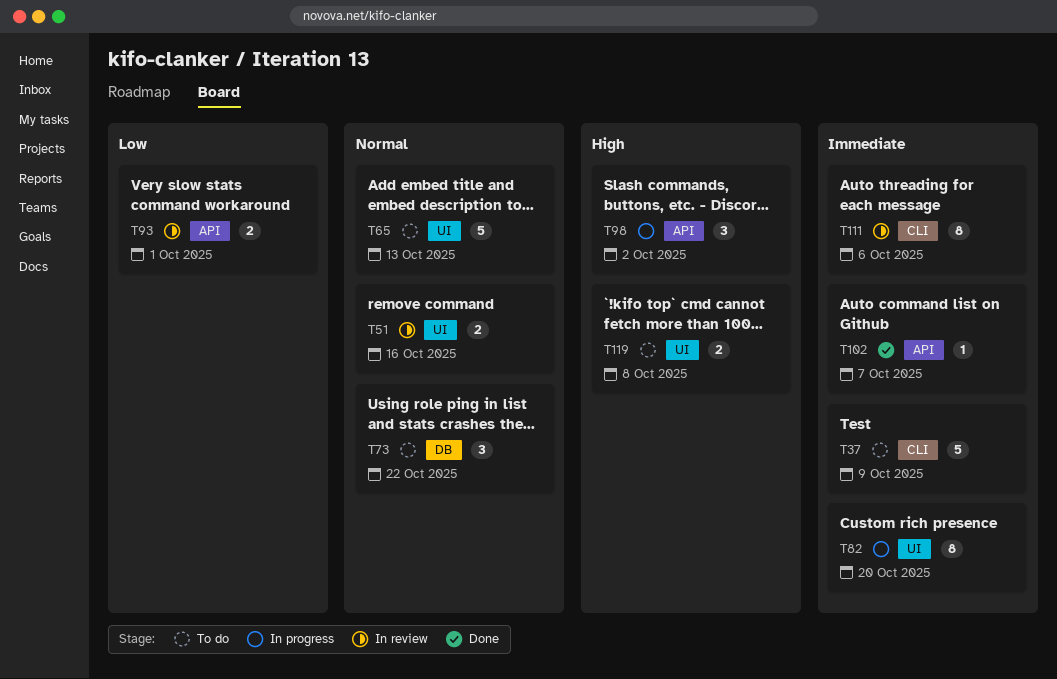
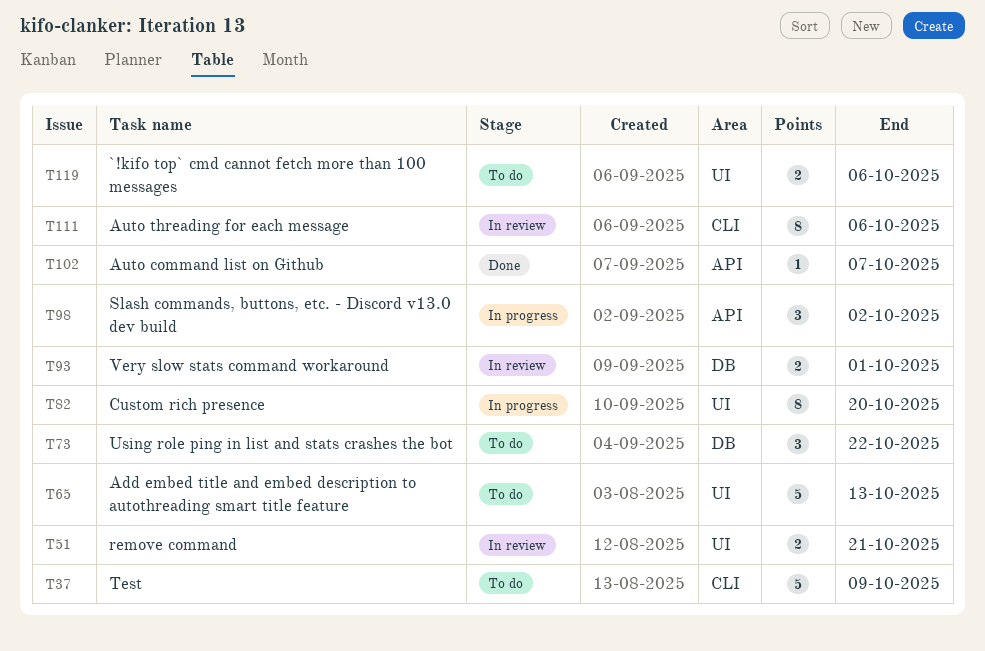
T51, due: Oct 16 -> Oct 21
T93, label: API -> DB
T119, due: Oct 8 -> Oct 6

